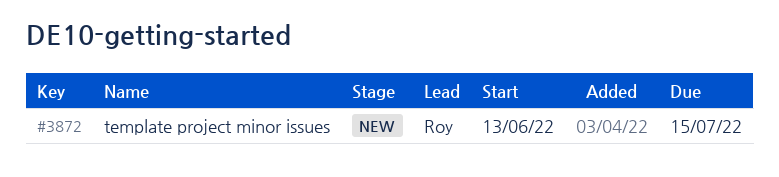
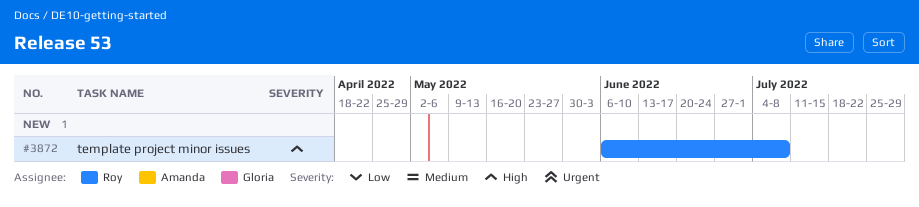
#3872, start: Jun 13 -> Jun 6
#3872, due: Jul 15 -> Jul 8

